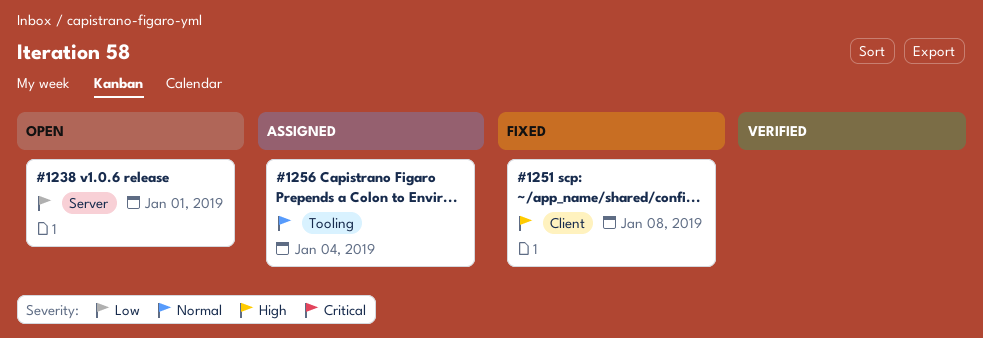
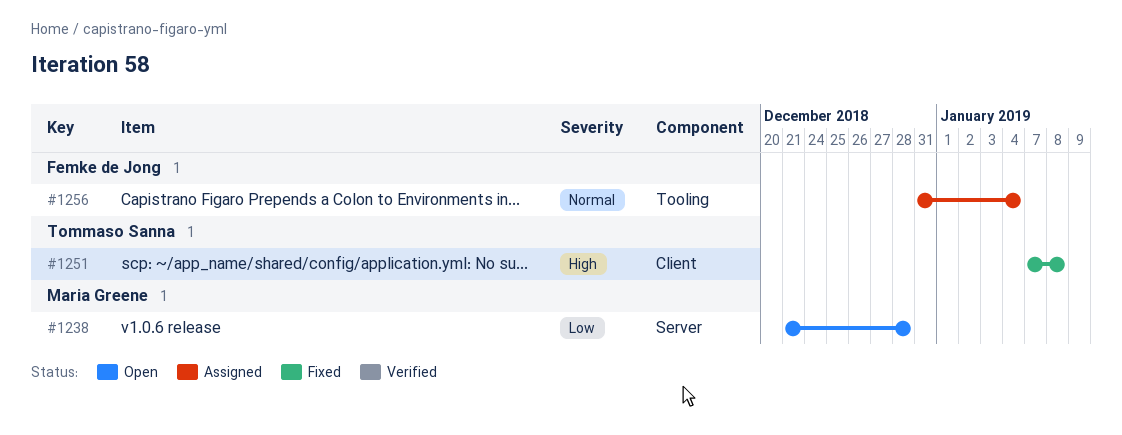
#1238, due: Jan 1 -> Dec 28

